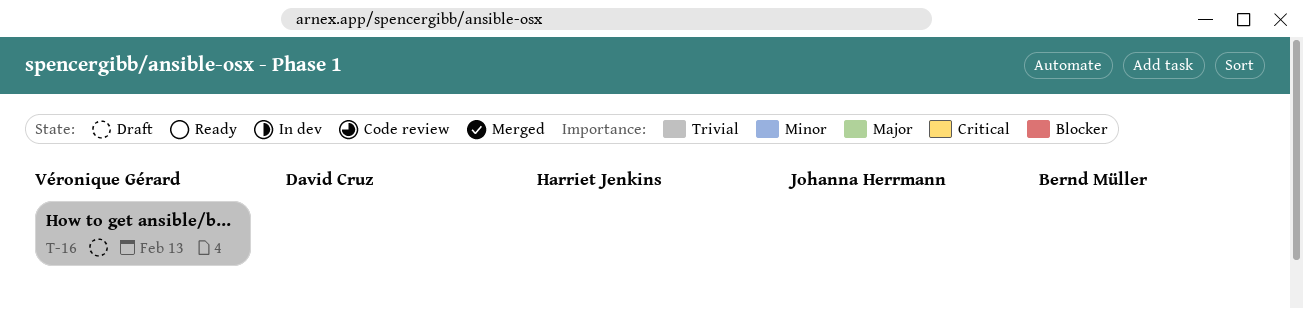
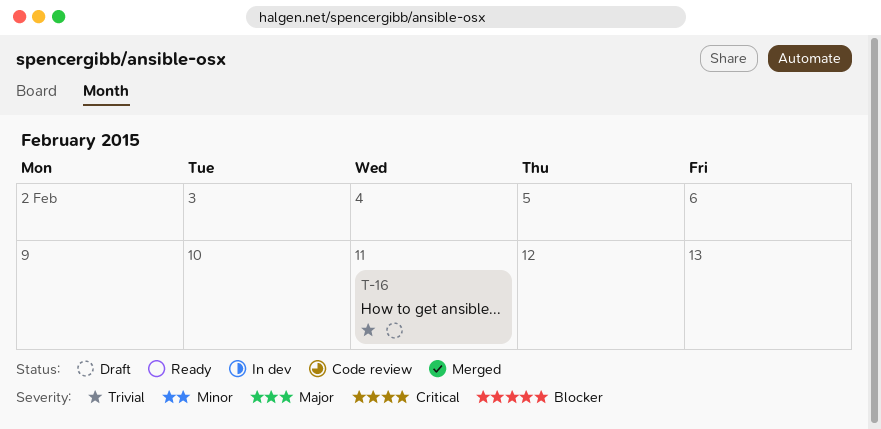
T-16, due: Feb 13 -> Feb 11

